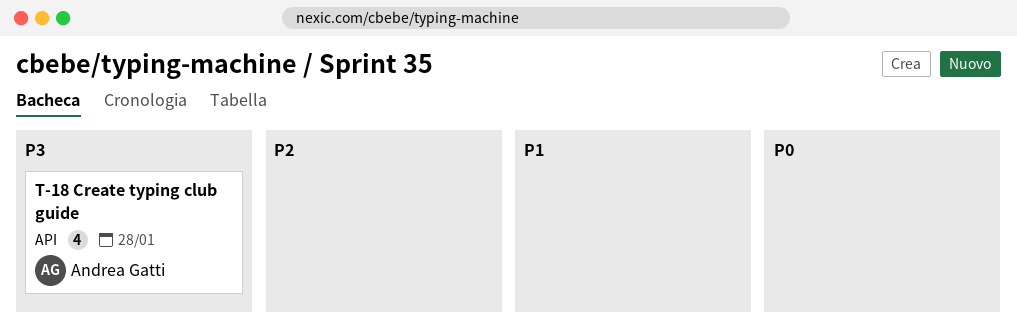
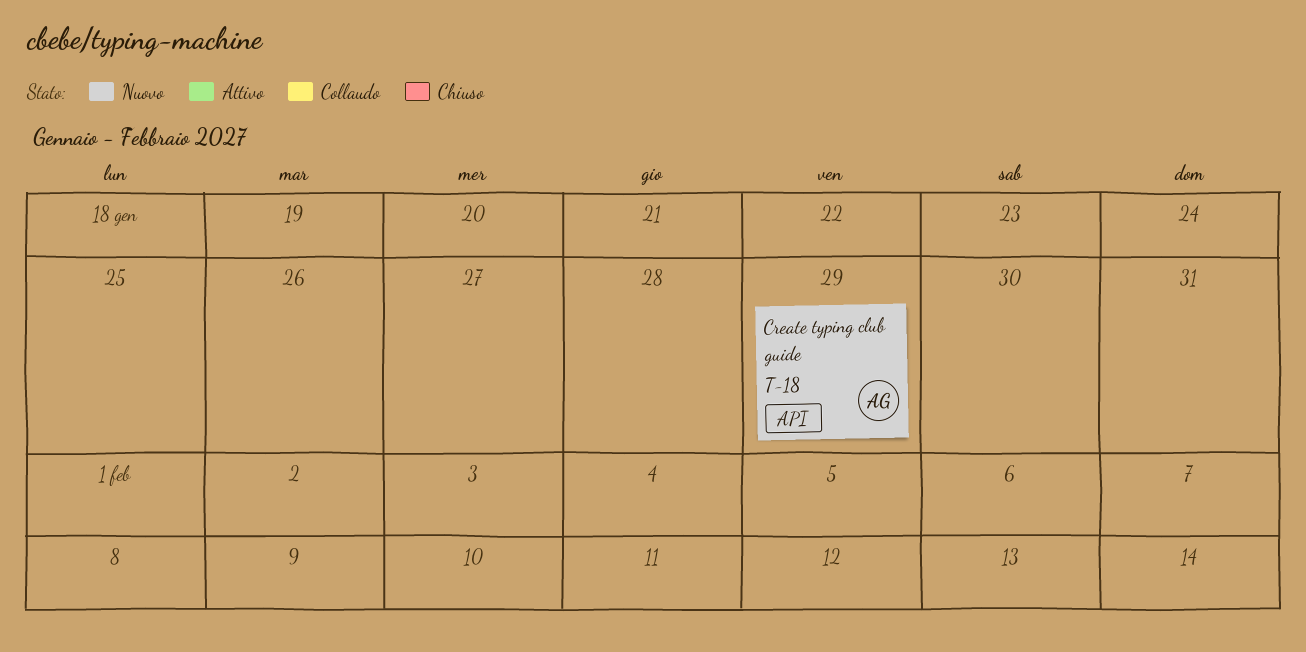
T-18, due: Jan 28 -> Jan 29

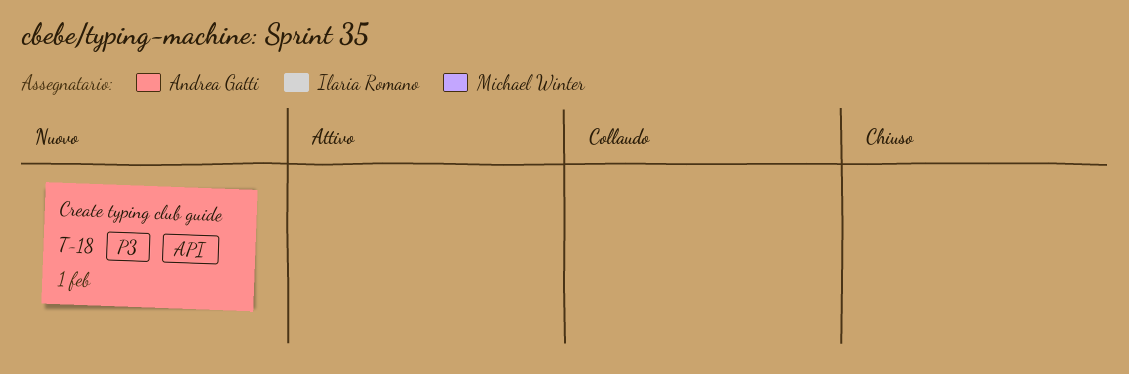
T-18, due: Jan 29 -> Feb 1

